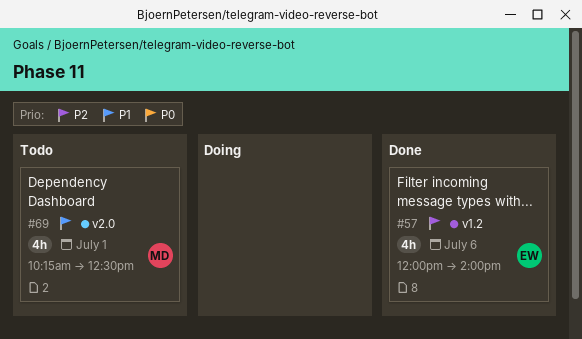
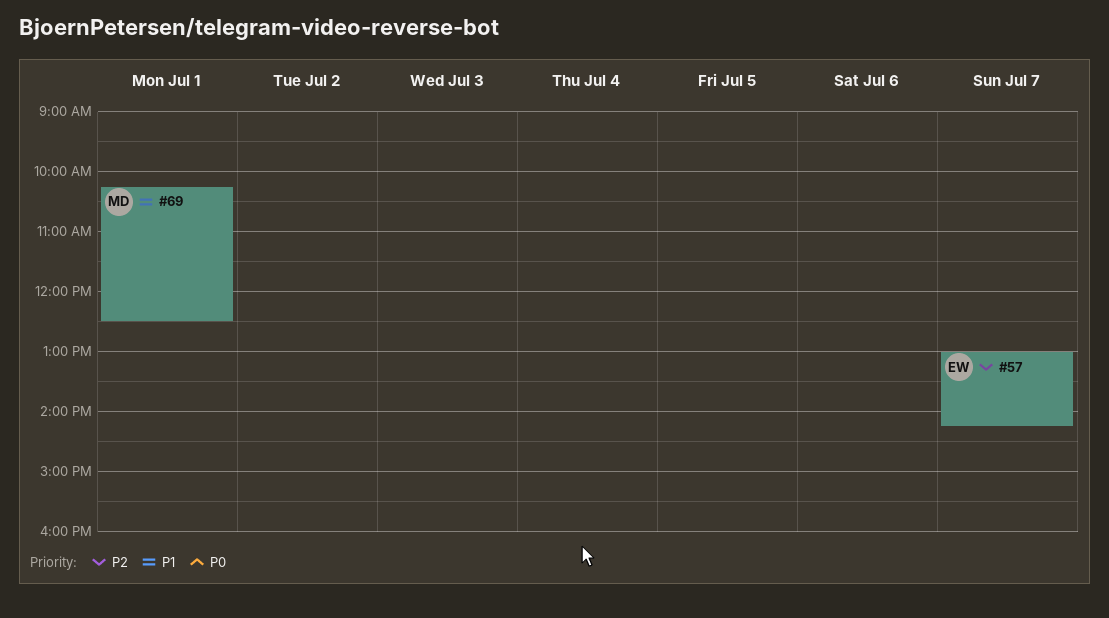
#57, day: Jul 6 -> Jul 7
#57, begins: 12:00 -> 13:00
#57, ends: 14:00 -> 14:15

